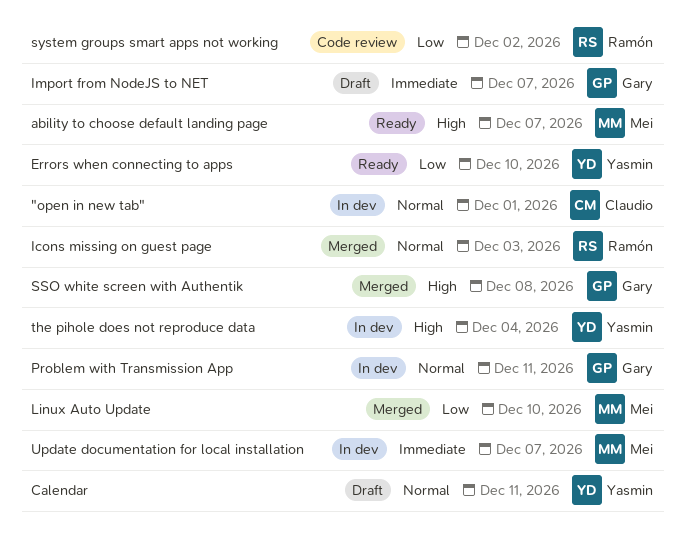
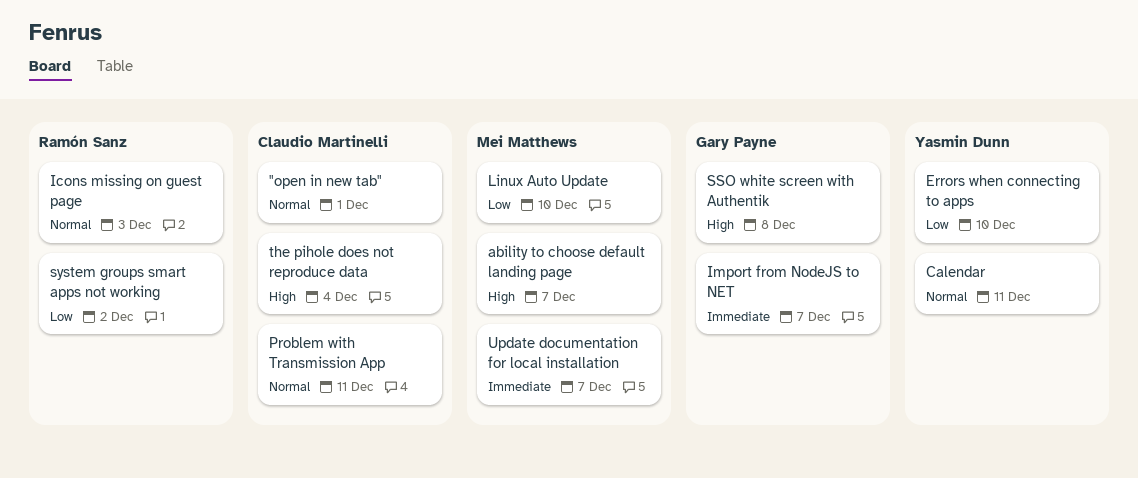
Problem with Transmission App, owner: Gary Payne -> Claudio Martinelli
the pihole does not reproduce data, owner: Yasmin Dunn -> Claudio Martinelli

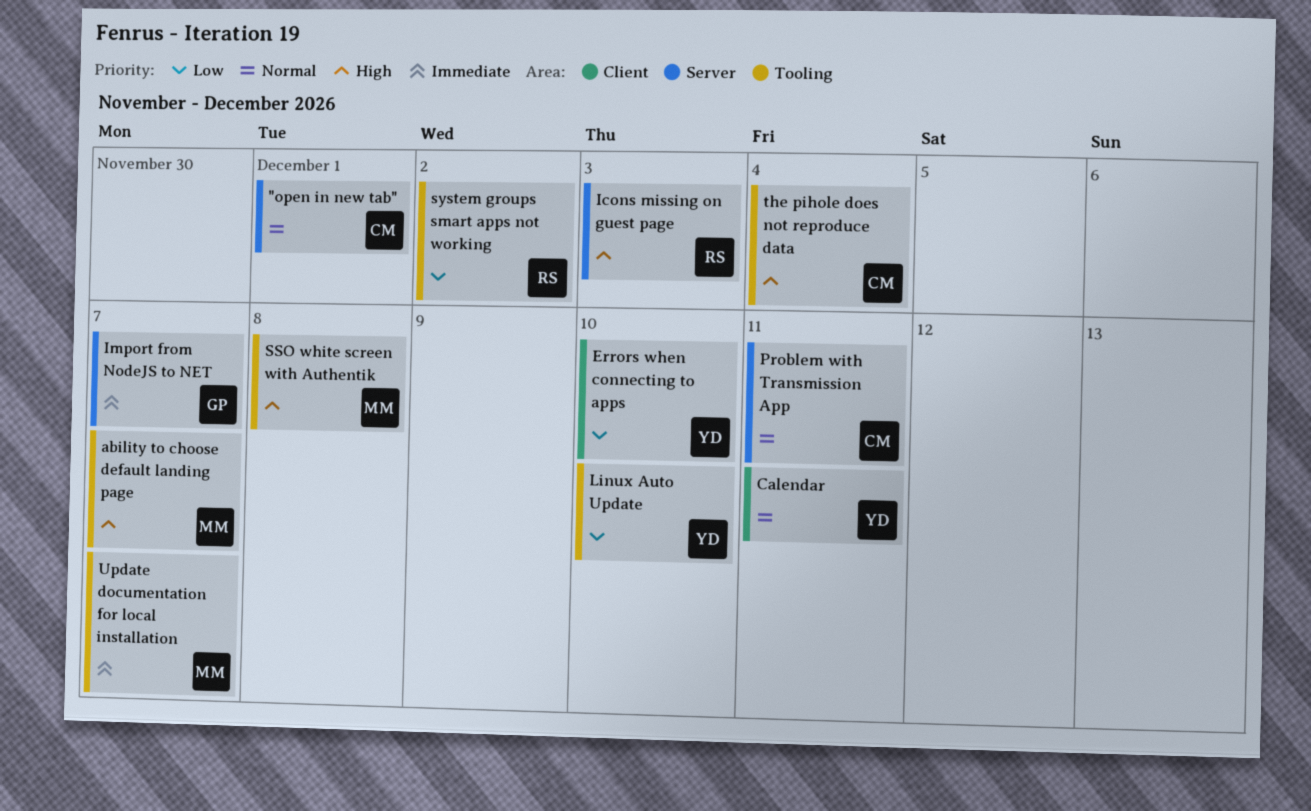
Icons missing on guest page, priority: Normal -> High
Linux Auto Update, owner: Mei Matthews -> Yasmin Dunn
SSO white screen with Authentik, owner: Gary Payne -> Mei Matthews

